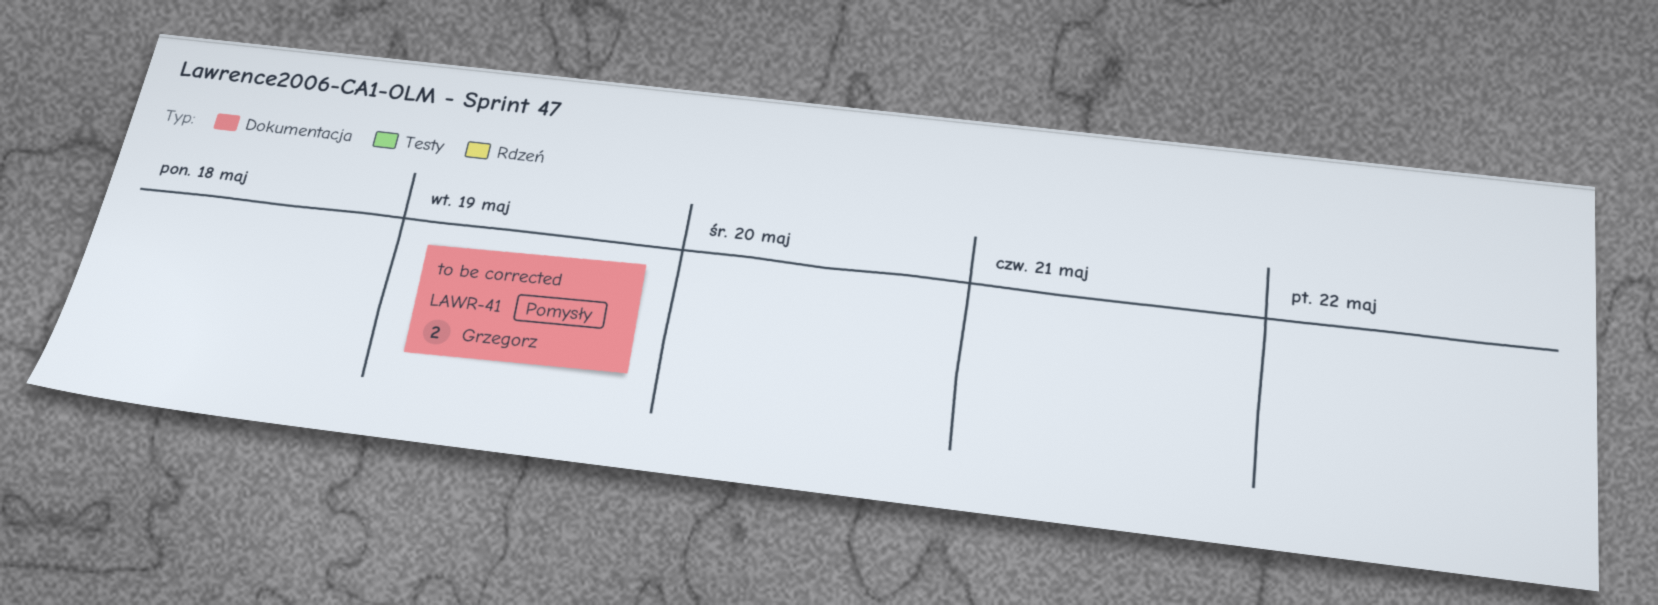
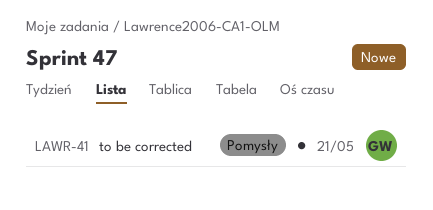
LAWR-41, estimate: 2 -> 1
LAWR-41, due: May 19 -> May 21

